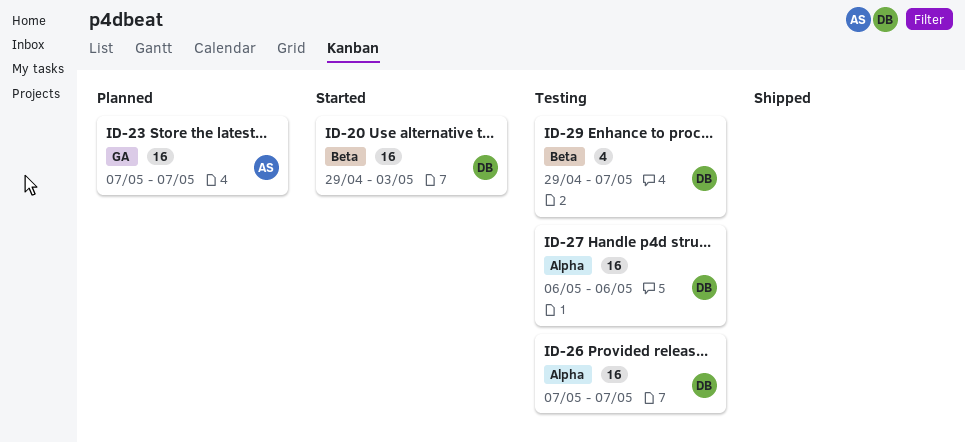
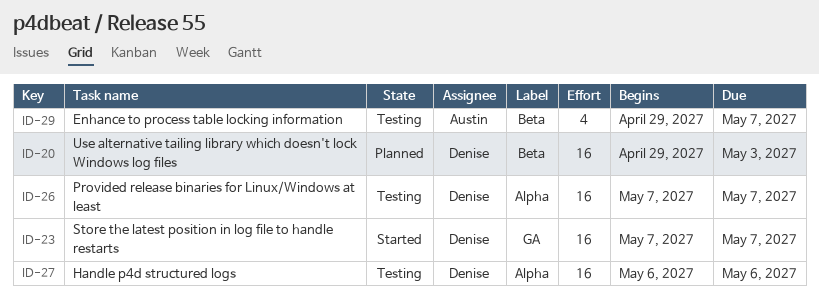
ID-20, status: Started -> Planned
ID-23, status: Planned -> Started
ID-23, owner: Austin -> Denise
ID-29, owner: Denise -> Austin

